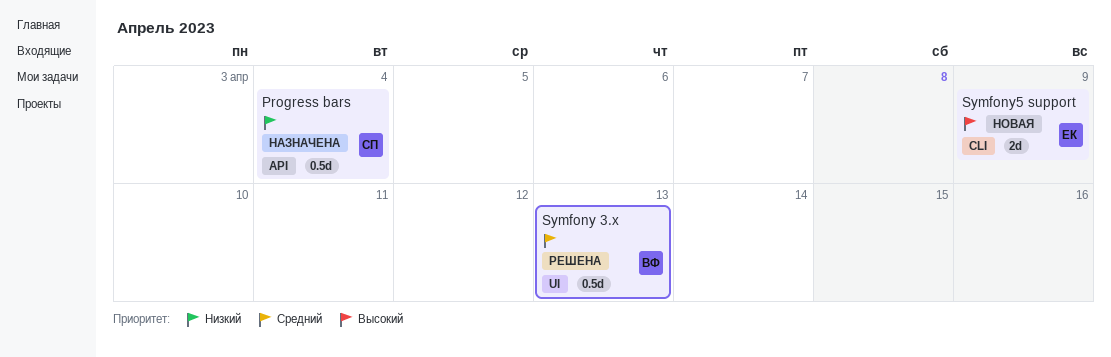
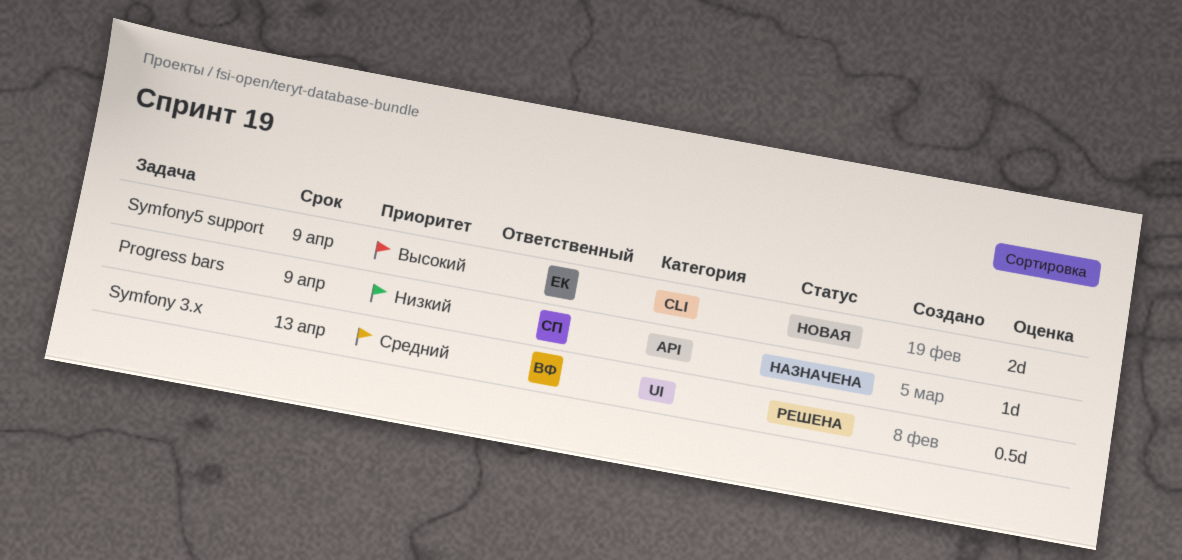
Progress bars, estimate: 0.5d -> 1d
Progress bars, due: Apr 4 -> Apr 9

